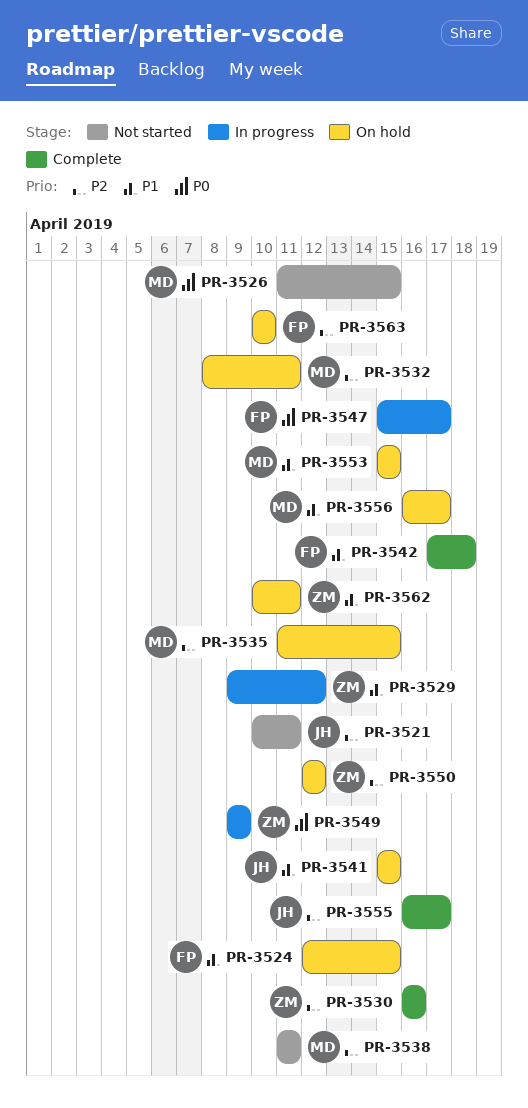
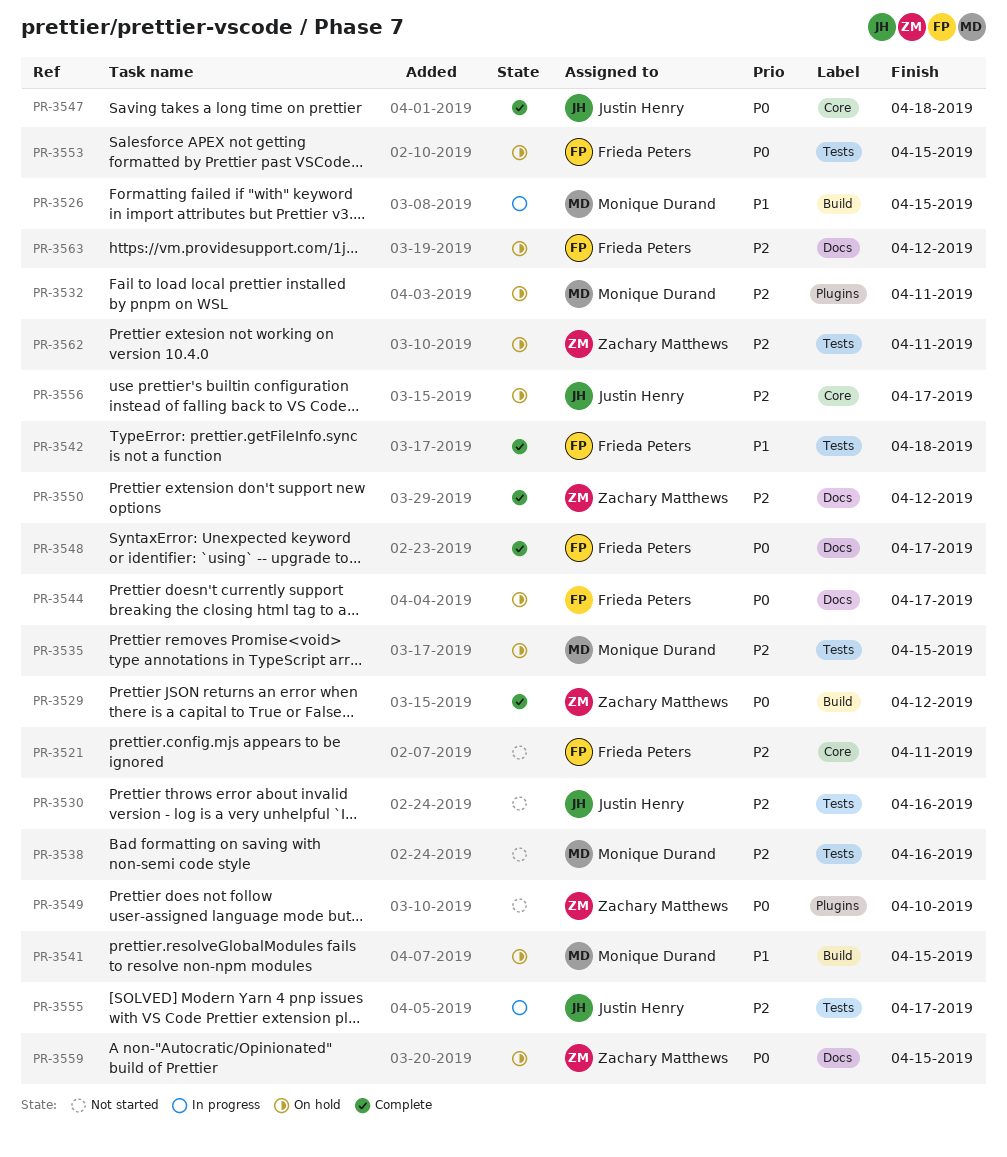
PR-3521, owner: Justin Henry -> Frieda Peters
PR-3524: present -> none
PR-3526, status: Not started -> In progress
PR-3526, priority: P0 -> P1
PR-3529, status: In progress -> Complete
PR-3529, priority: P1 -> P0
PR-3530, status: Complete -> Not started
PR-3530, owner: Zachary Matthews -> Justin Henry
PR-3538, due: Apr 11 -> Apr 16
PR-3541, owner: Justin Henry -> Monique Durand
PR-3544: none -> present
PR-3547, status: In progress -> Complete
PR-3547, owner: Frieda Peters -> Justin Henry
PR-3547, due: Apr 17 -> Apr 18
PR-3548: none -> present
PR-3549, status: In progress -> Not started
PR-3549, due: Apr 9 -> Apr 10
PR-3550, status: On hold -> Complete
PR-3553, owner: Monique Durand -> Frieda Peters
PR-3553, priority: P1 -> P0
PR-3555, status: Complete -> In progress
PR-3556, owner: Monique Durand -> Justin Henry
PR-3556, priority: P1 -> P2
PR-3559: none -> present
PR-3562, priority: P1 -> P2
PR-3563, due: Apr 10 -> Apr 12

